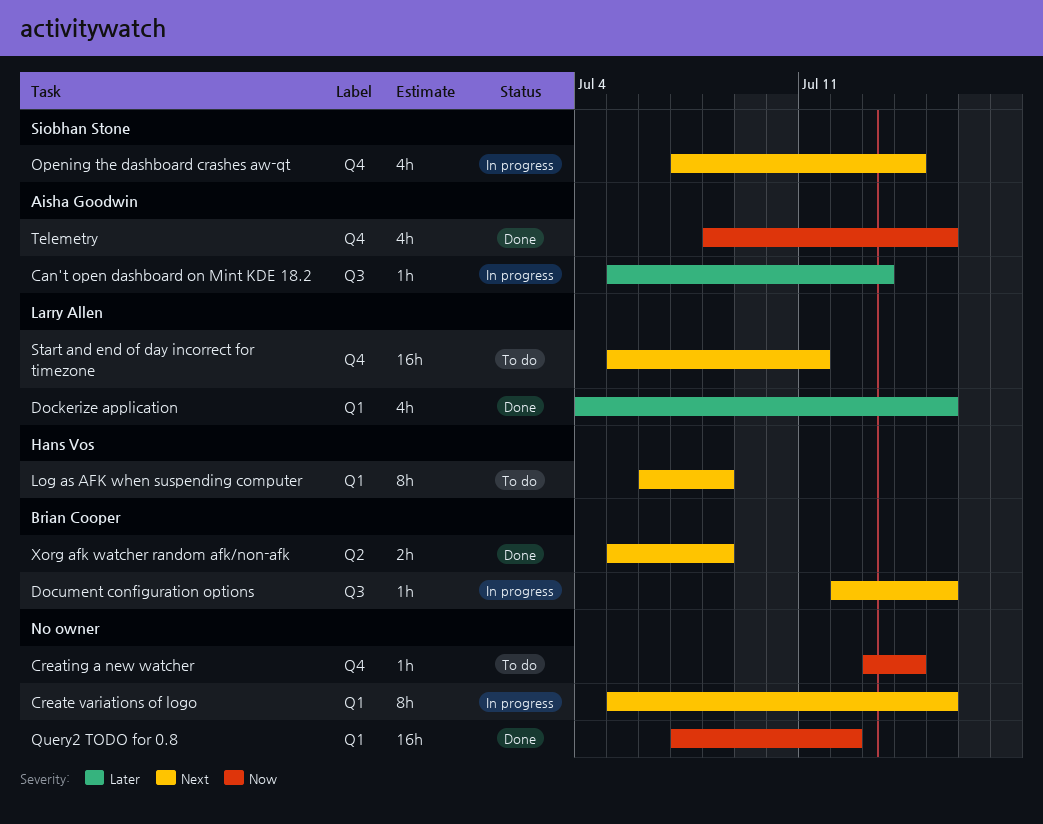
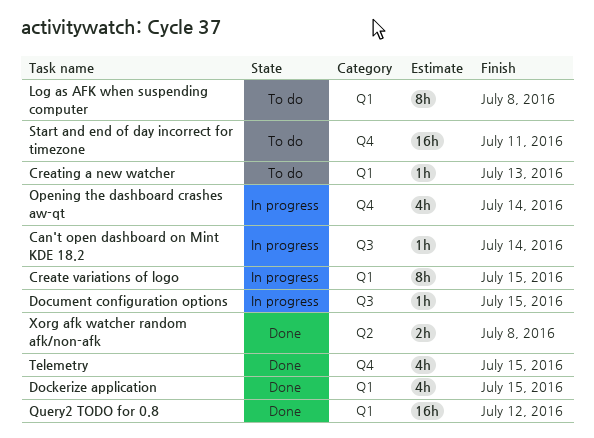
Can't open dashboard on Mint KDE 18.2, due: Jul 13 -> Jul 14
Creating a new watcher, label: Q4 -> Q1
Creating a new watcher, due: Jul 14 -> Jul 13

